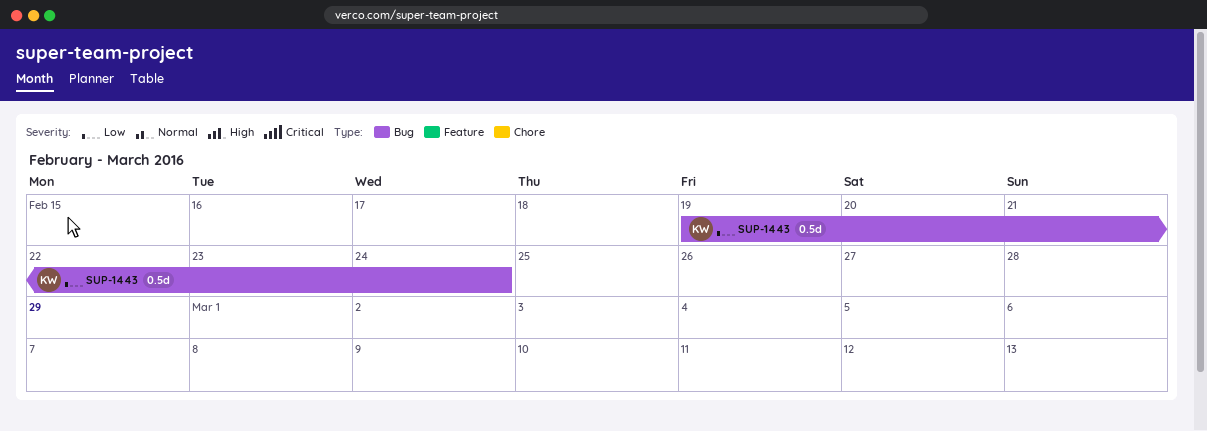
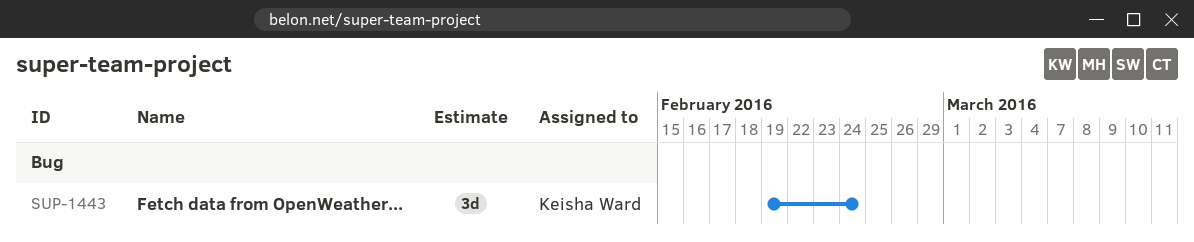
SUP-1443, estimate: 0.5d -> 3d

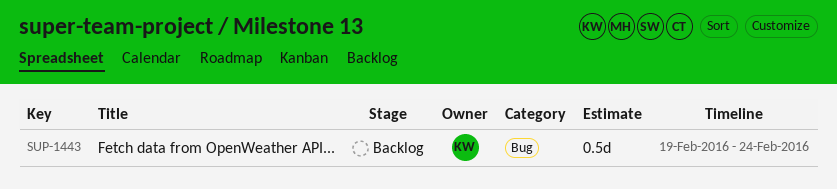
SUP-1443, estimate: 3d -> 0.5d

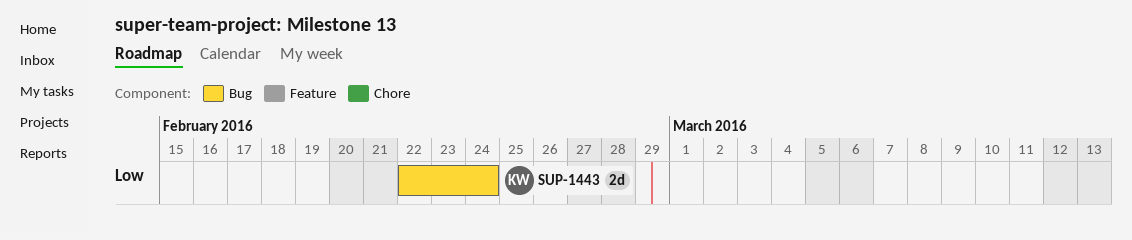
SUP-1443, estimate: 0.5d -> 2d
SUP-1443, start: Feb 19 -> Feb 22

